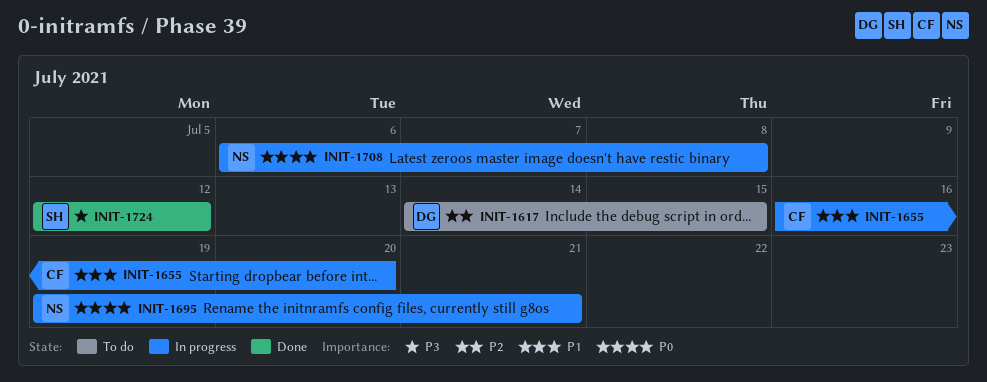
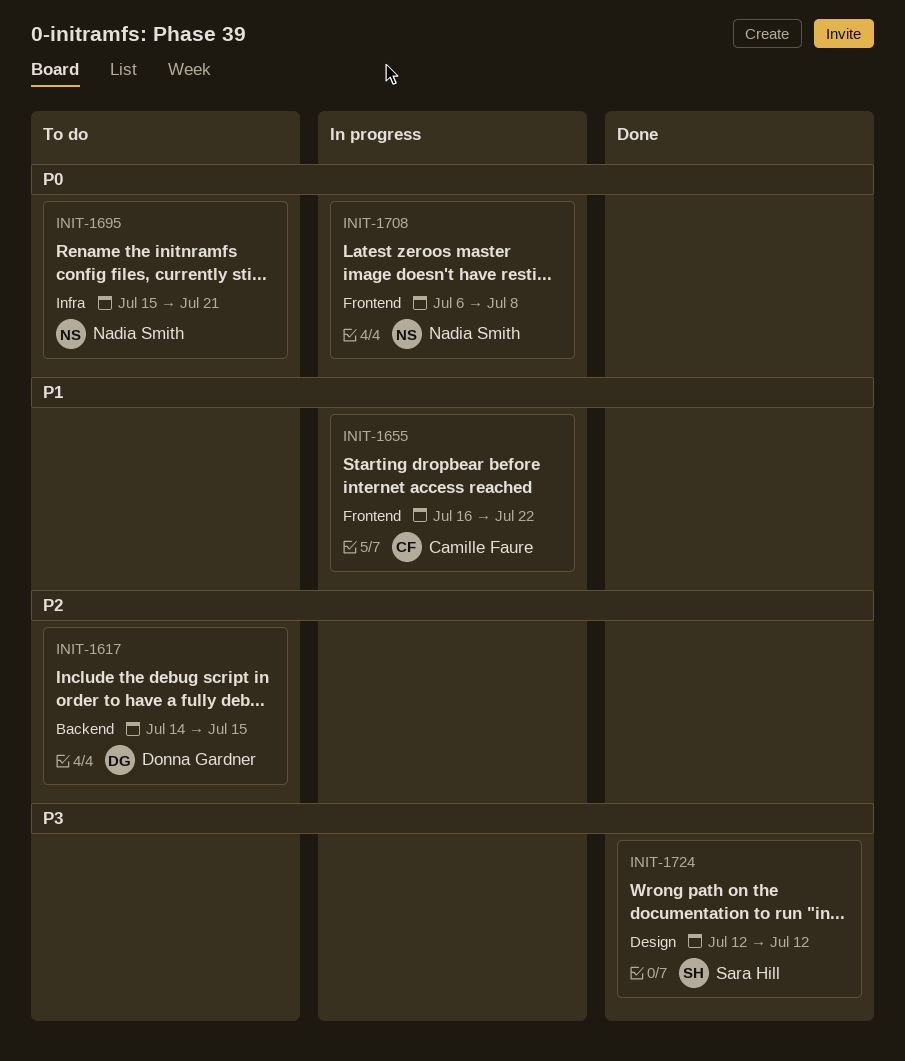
INIT-1655, due: Jul 20 -> Jul 22
INIT-1695, status: In progress -> To do
INIT-1695, start: Jul 19 -> Jul 15

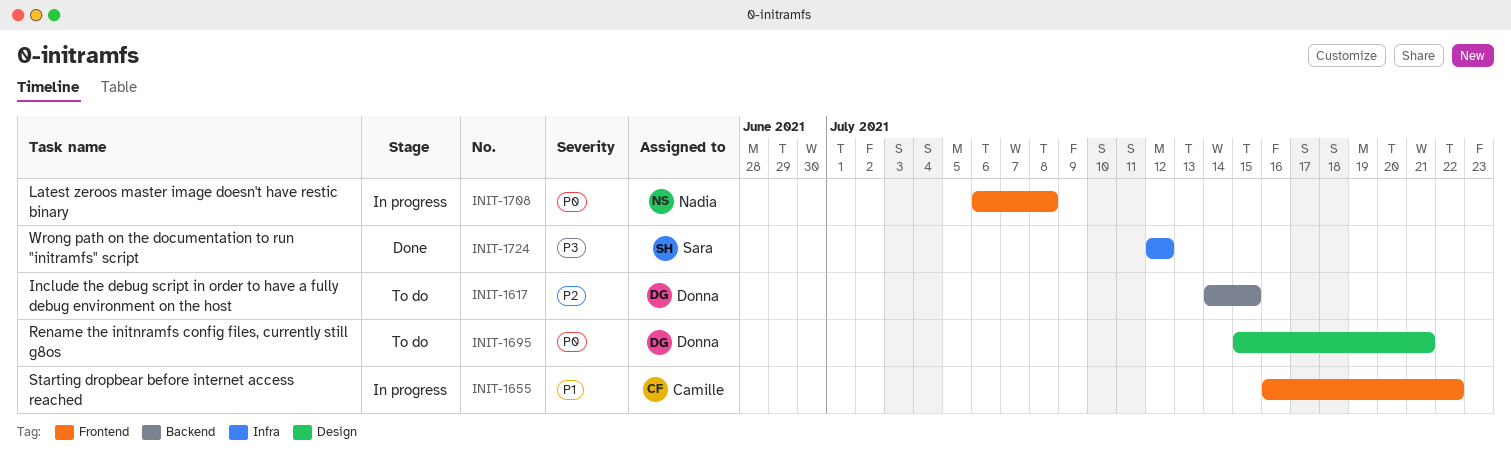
INIT-1695, owner: Nadia Smith -> Donna Gardner
INIT-1695, label: Infra -> Design
INIT-1724, label: Design -> Infra

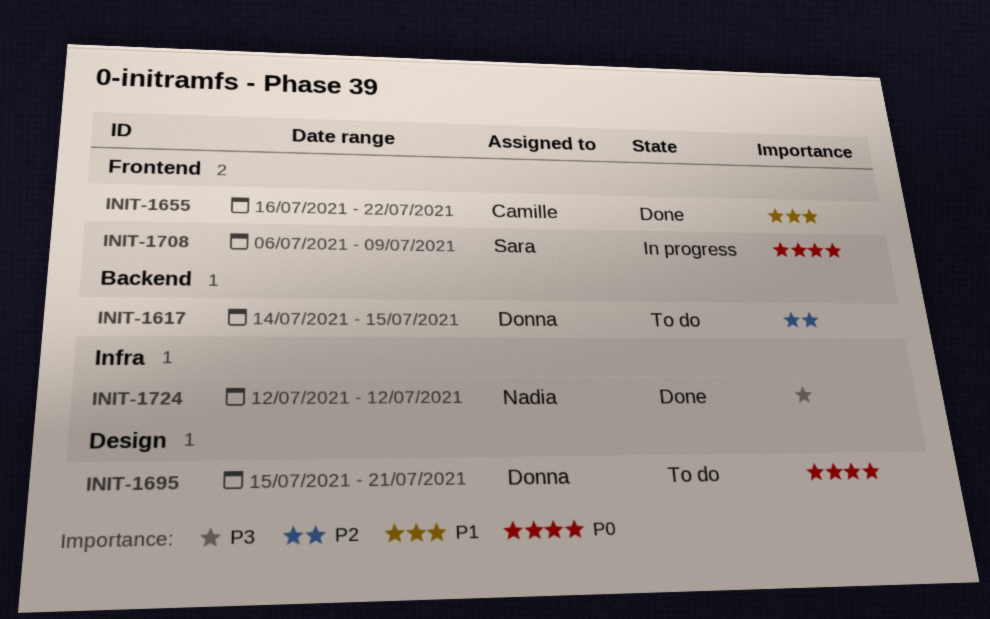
INIT-1655, status: In progress -> Done
INIT-1708, owner: Nadia -> Sara
INIT-1708, due: Jul 8 -> Jul 9
INIT-1724, owner: Sara -> Nadia

